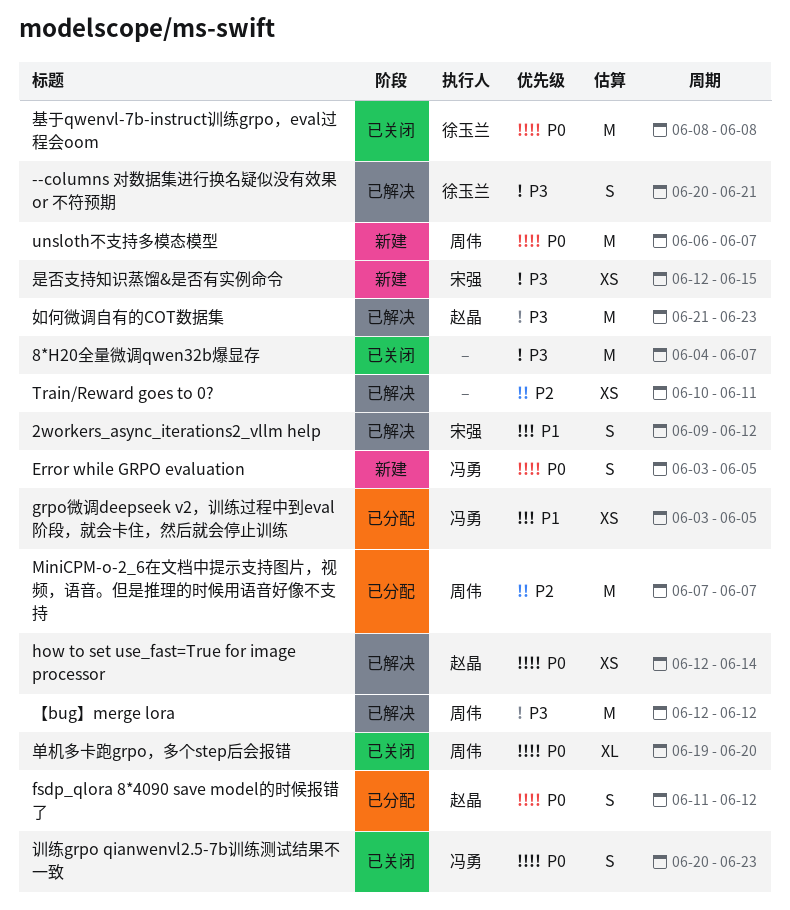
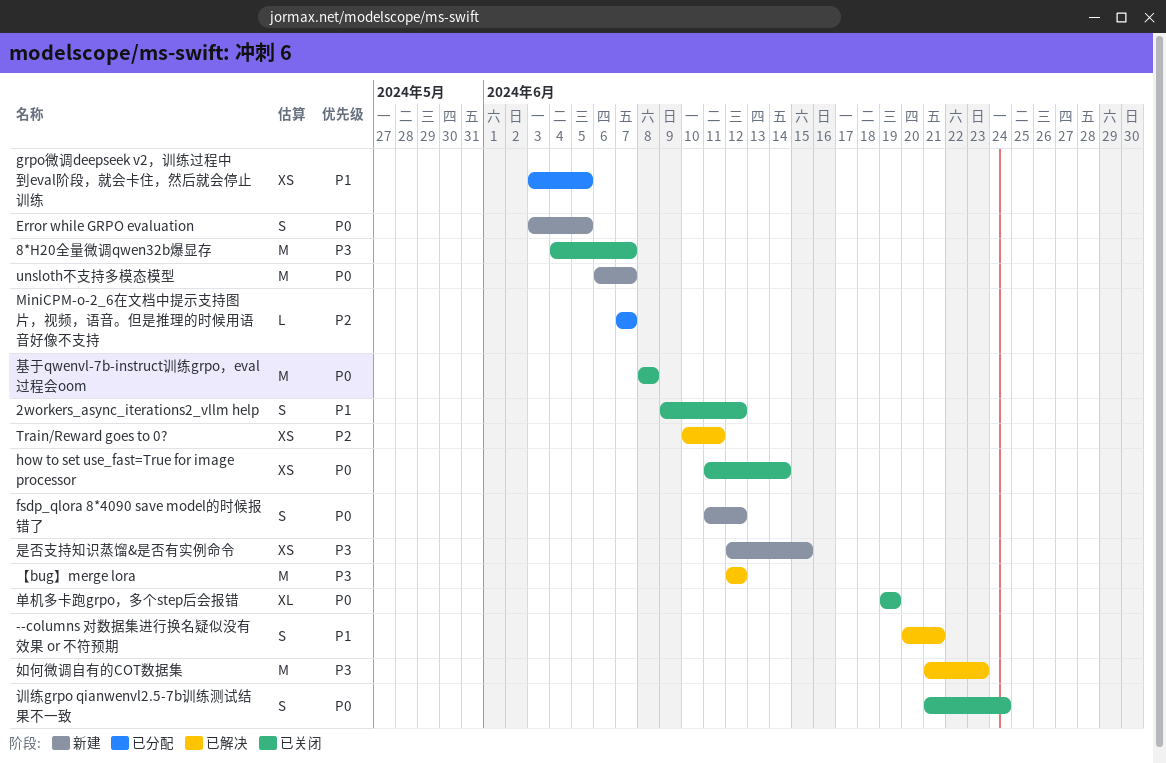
--columns 对数据集进行换名疑似没有效果 or 不符预期, priority: P3 -> P1
2workers_async_iterations2_vllm help, status: 已解决 -> 已关闭
fsdp_qlora 8*4090 save model的时候报错了, status: 已分配 -> 新建
how to set use_fast=True for image processor, status: 已解决 -> 已关闭
how to set use_fast=True for image processor, start: Jun 12 -> Jun 11
MiniCPM-o-2_6在文档中提示支持图片，视频，语音。但是推理的时候用语音好像不支持, estimate: M -> L
单机多卡跑grpo，多个step后会报错, due: Jun 20 -> Jun 19
训练grpo qianwenvl2.5-7b训练测试结果不一致, start: Jun 20 -> Jun 21
训练grpo qianwenvl2.5-7b训练测试结果不一致, due: Jun 23 -> Jun 24

